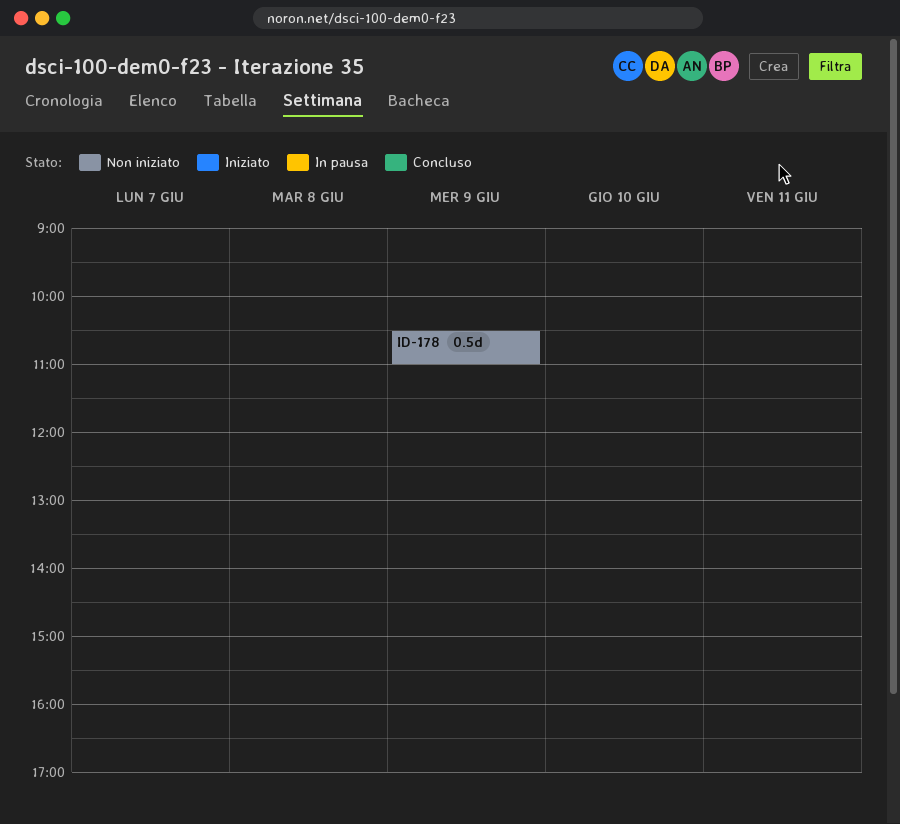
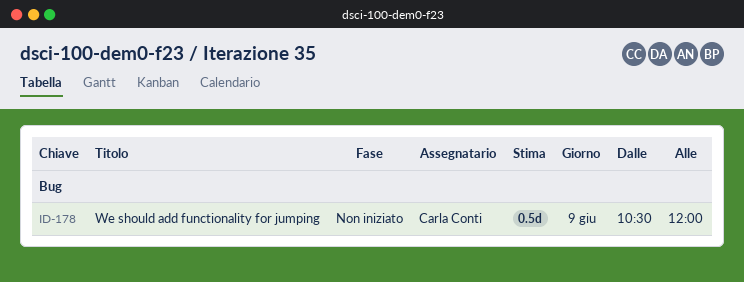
ID-178, ends: 11:00 -> 12:00

